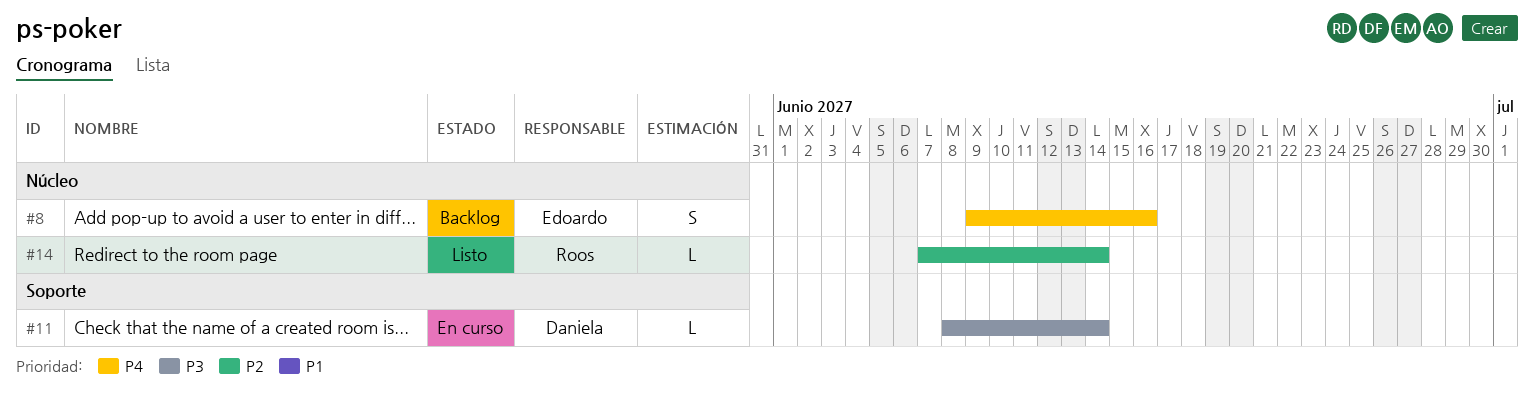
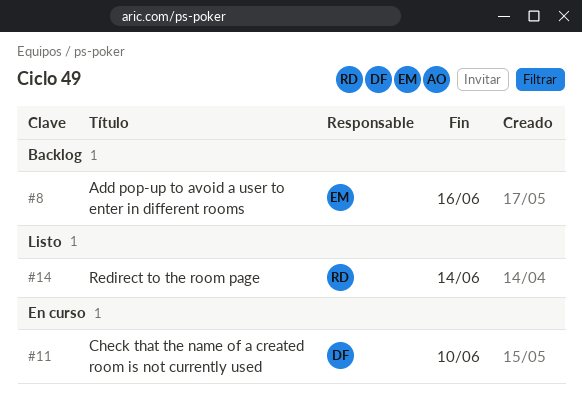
#11, due: Jun 14 -> Jun 10

